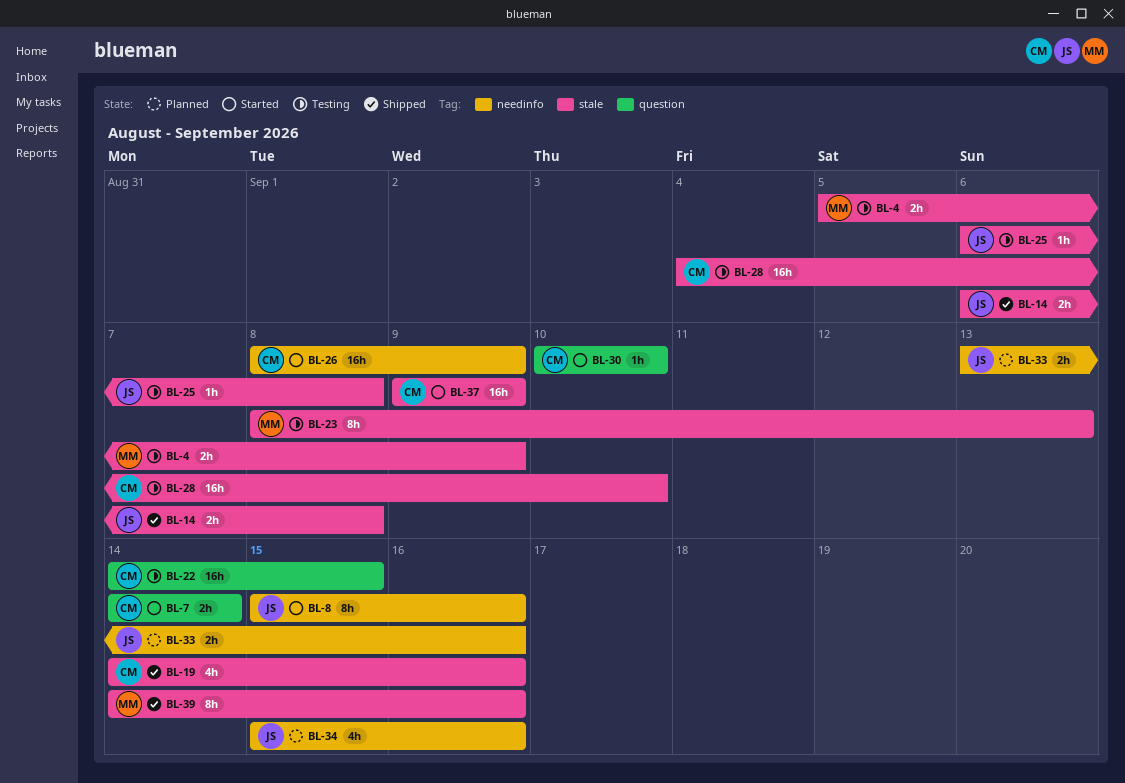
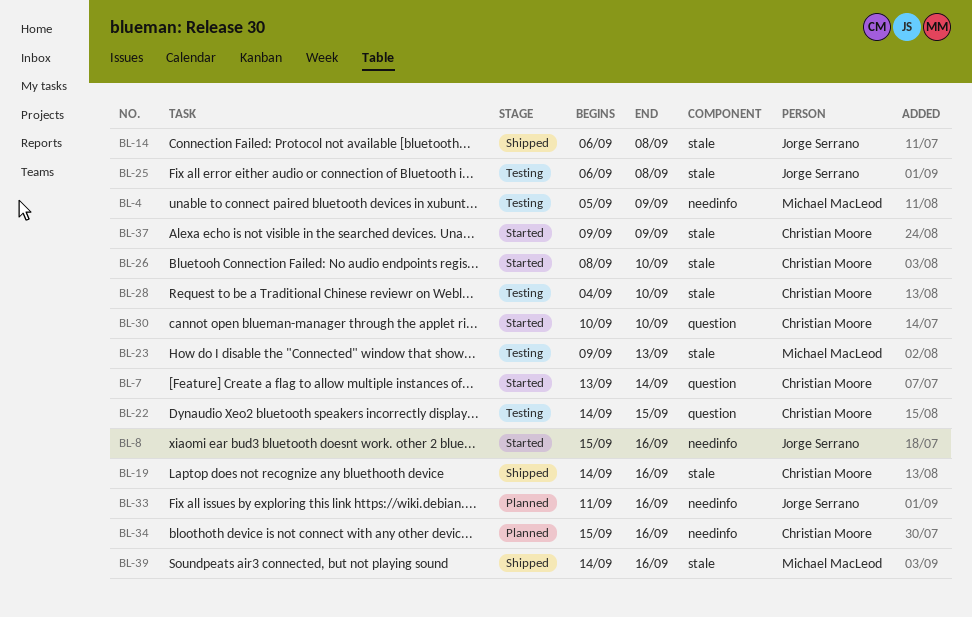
BL-4, label: stale -> needinfo
BL-7, start: Sep 14 -> Sep 13
BL-23, start: Sep 8 -> Sep 9
BL-26, label: needinfo -> stale
BL-26, due: Sep 9 -> Sep 10
BL-33, start: Sep 13 -> Sep 11
BL-34, owner: Jorge Serrano -> Christian Moore

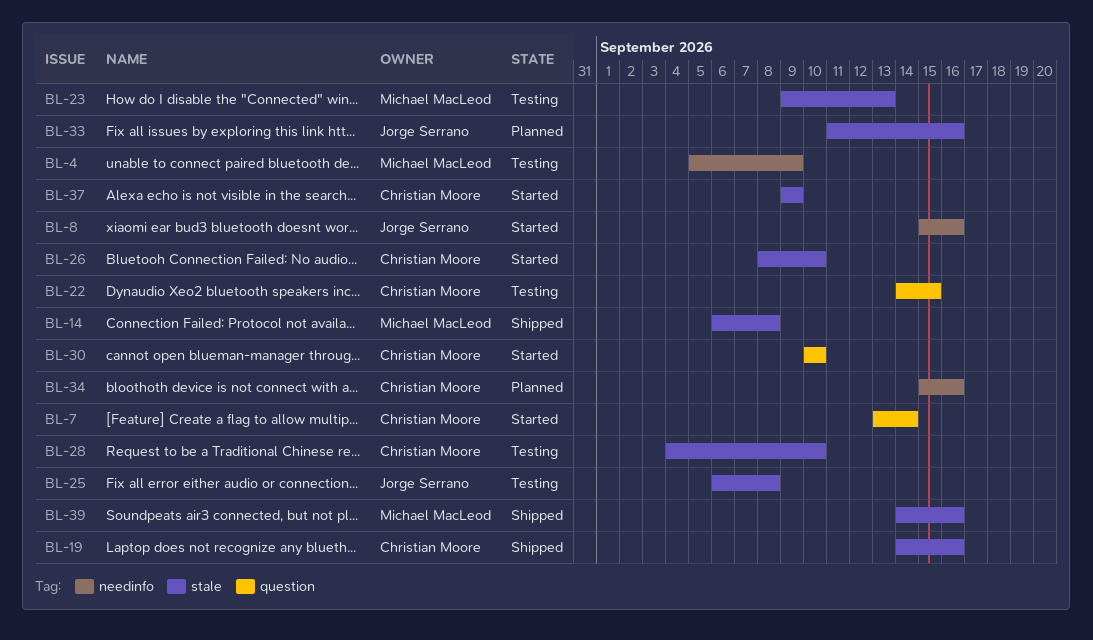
BL-14, owner: Jorge Serrano -> Michael MacLeod
BL-33, label: needinfo -> stale

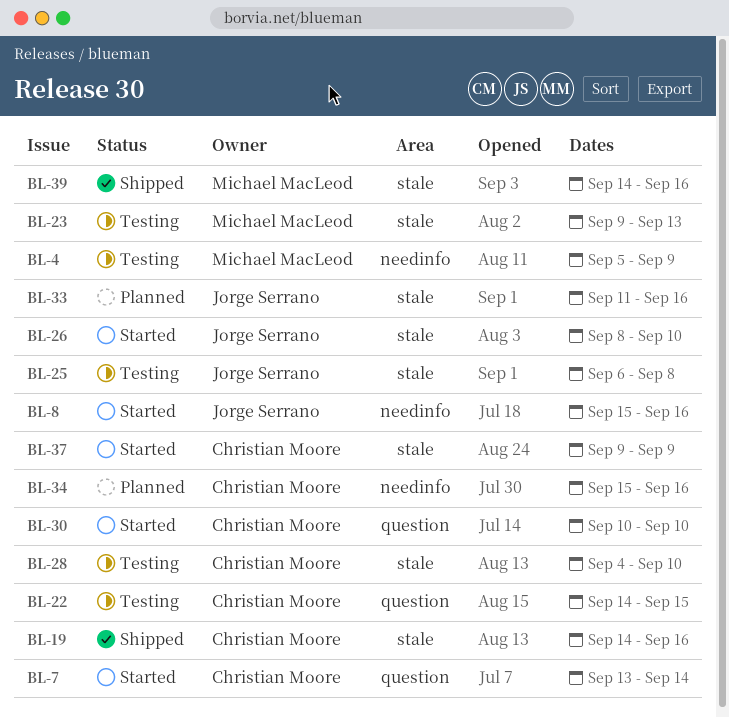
BL-14: present -> none
BL-26, owner: Christian Moore -> Jorge Serrano

